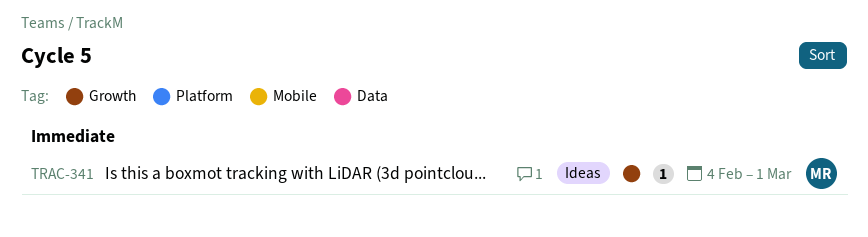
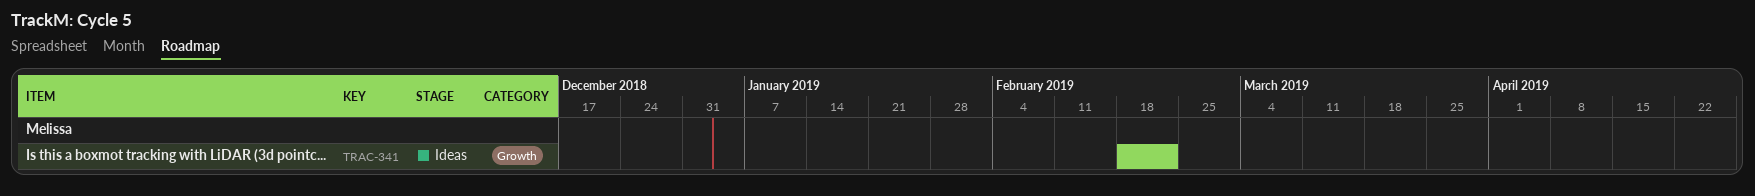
TRAC-341, start: Feb 4 -> Feb 18
TRAC-341, due: Mar 1 -> Feb 22

